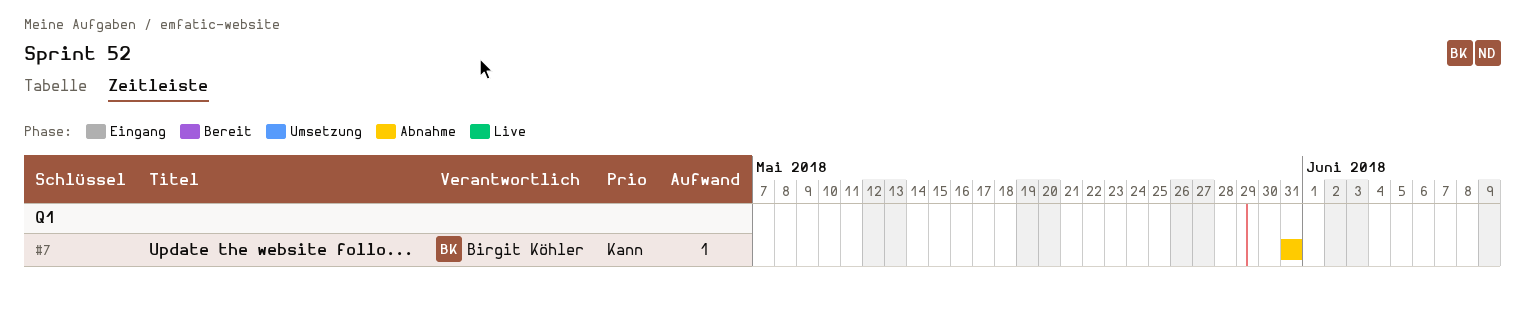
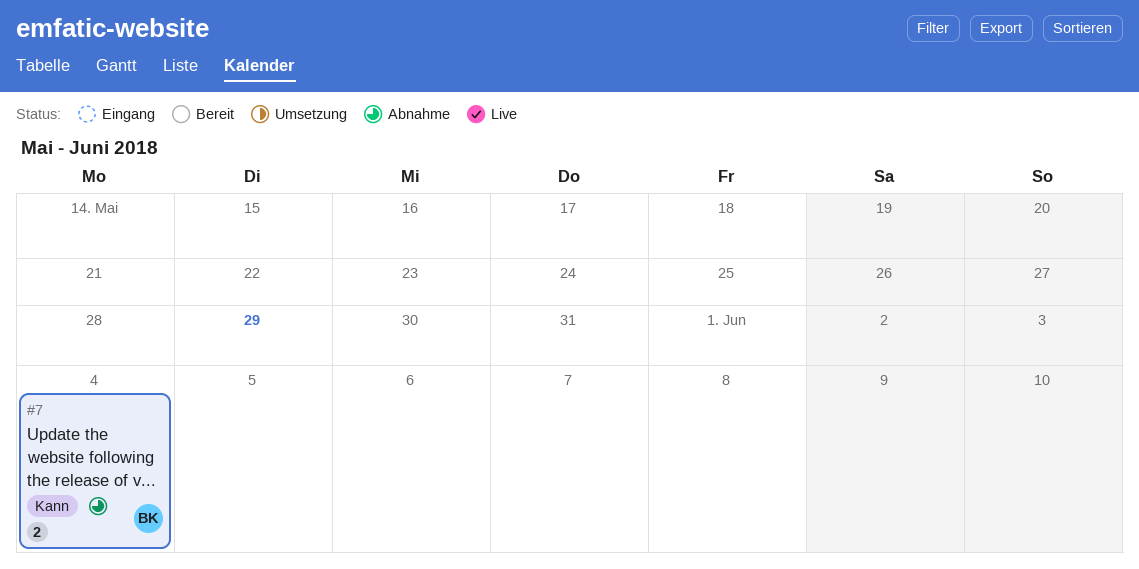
#7, estimate: 1 -> 2
#7, due: May 31 -> Jun 4

